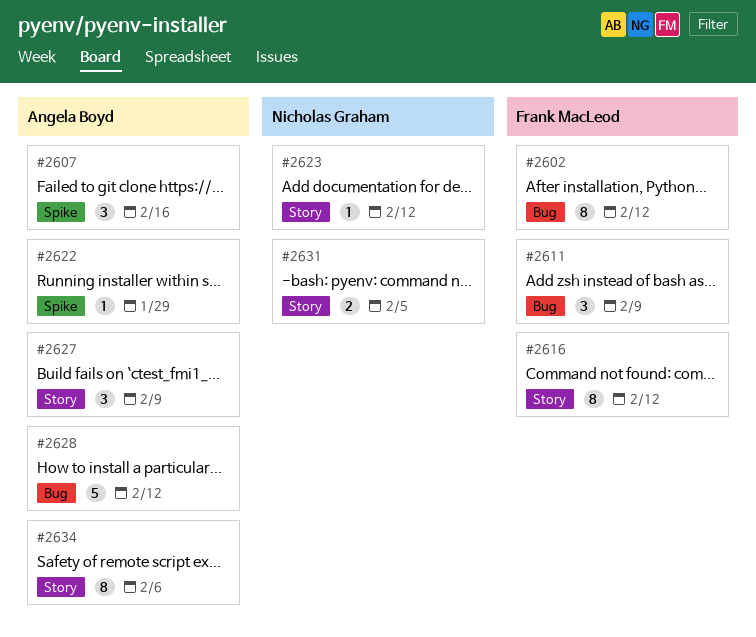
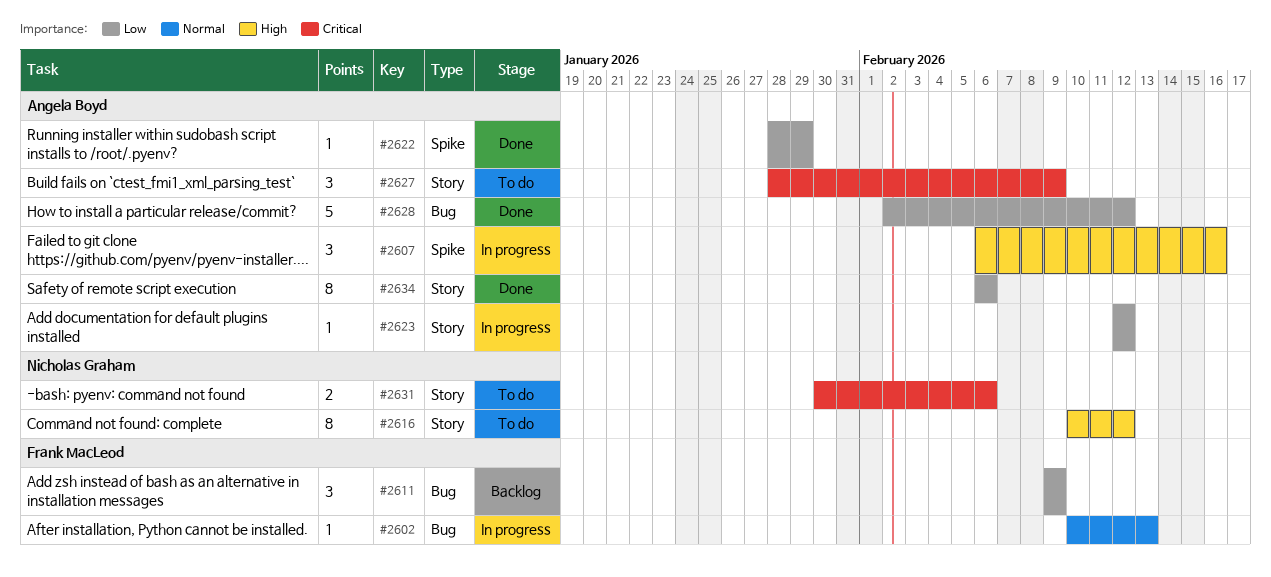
#2602, estimate: 8 -> 1
#2602, due: Feb 12 -> Feb 13
#2616, owner: Frank MacLeod -> Nicholas Graham
#2623, owner: Nicholas Graham -> Angela Boyd
#2631, due: Feb 5 -> Feb 6

